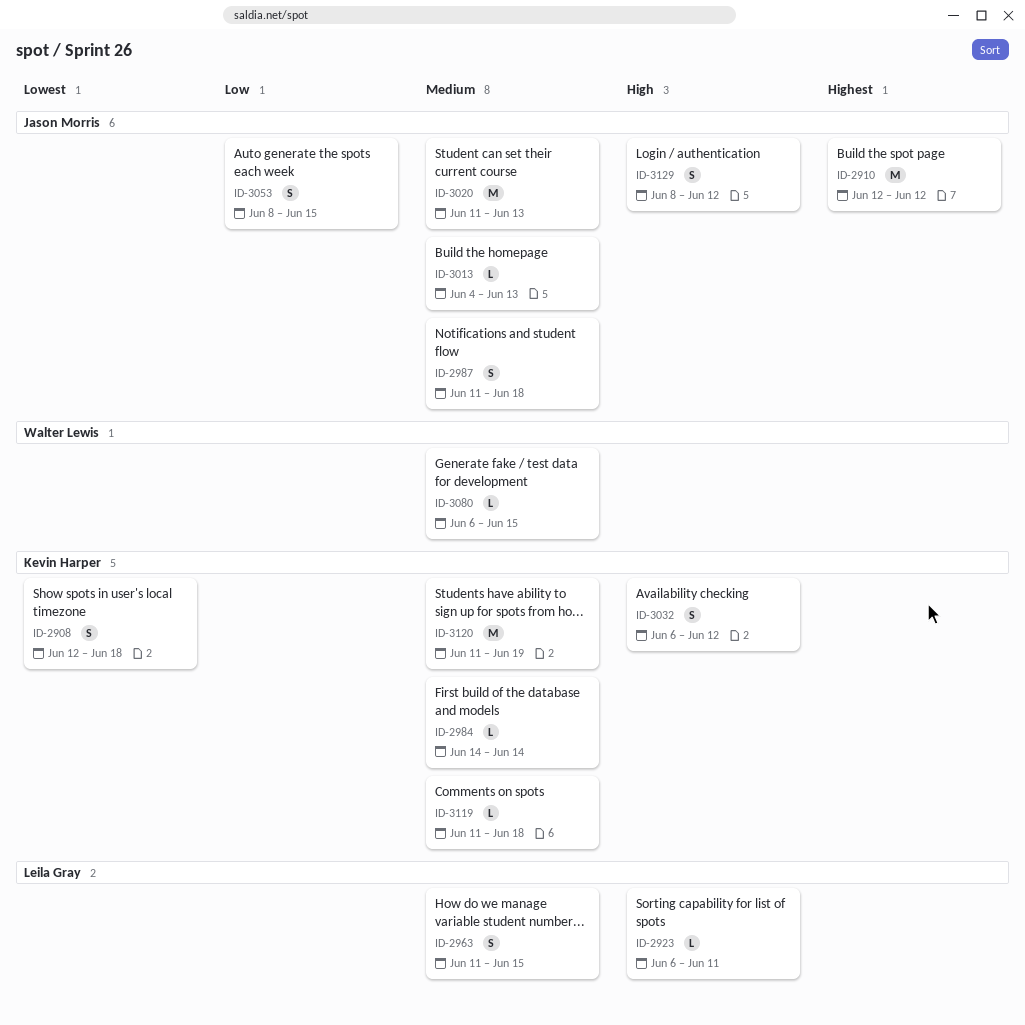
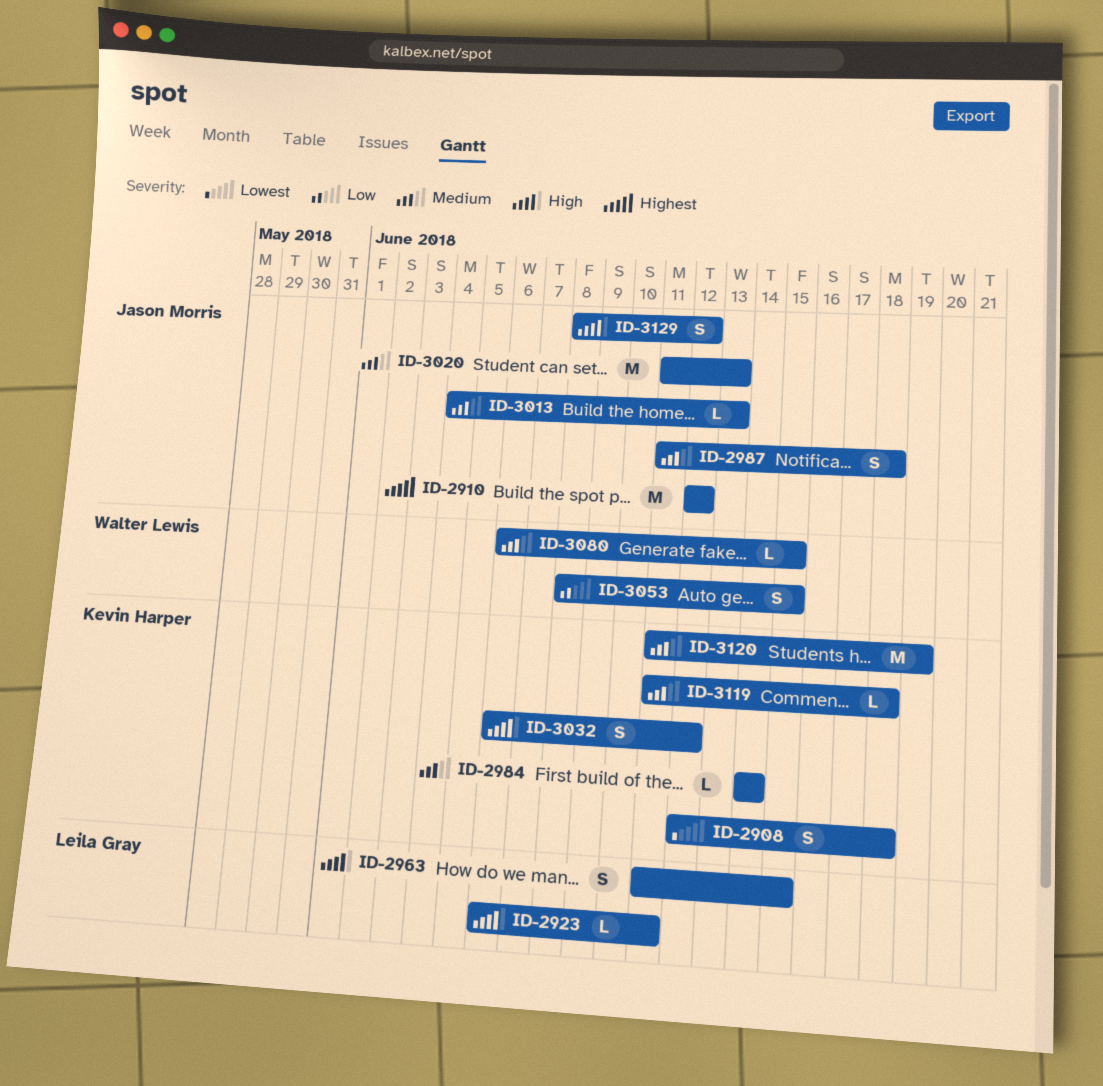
ID-2963, priority: Medium -> High
ID-3053, owner: Jason Morris -> Walter Lewis

